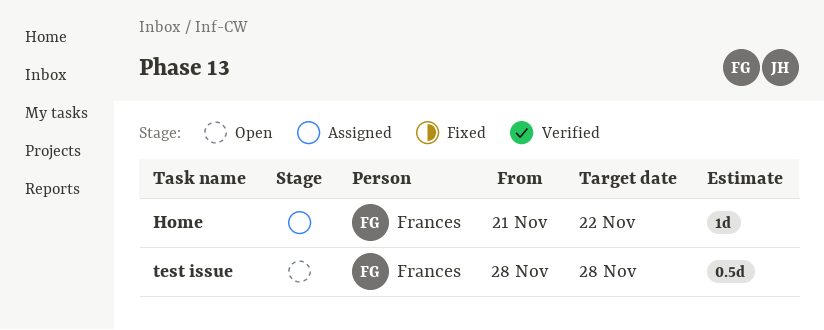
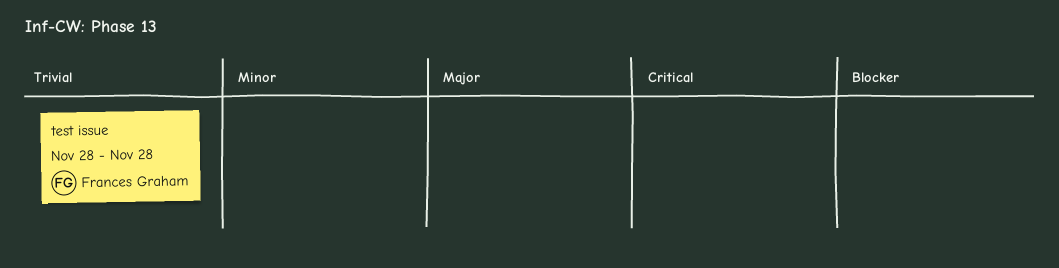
Home: present -> none

